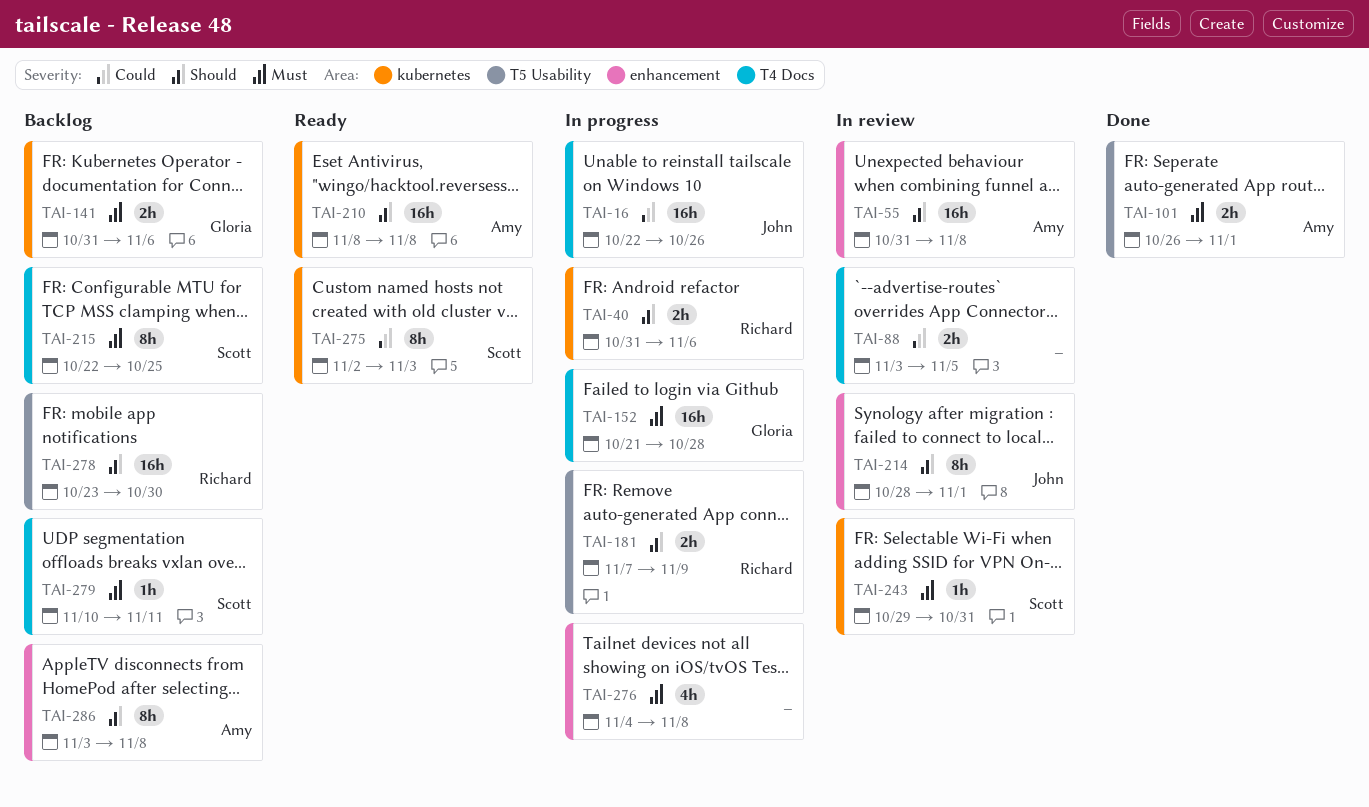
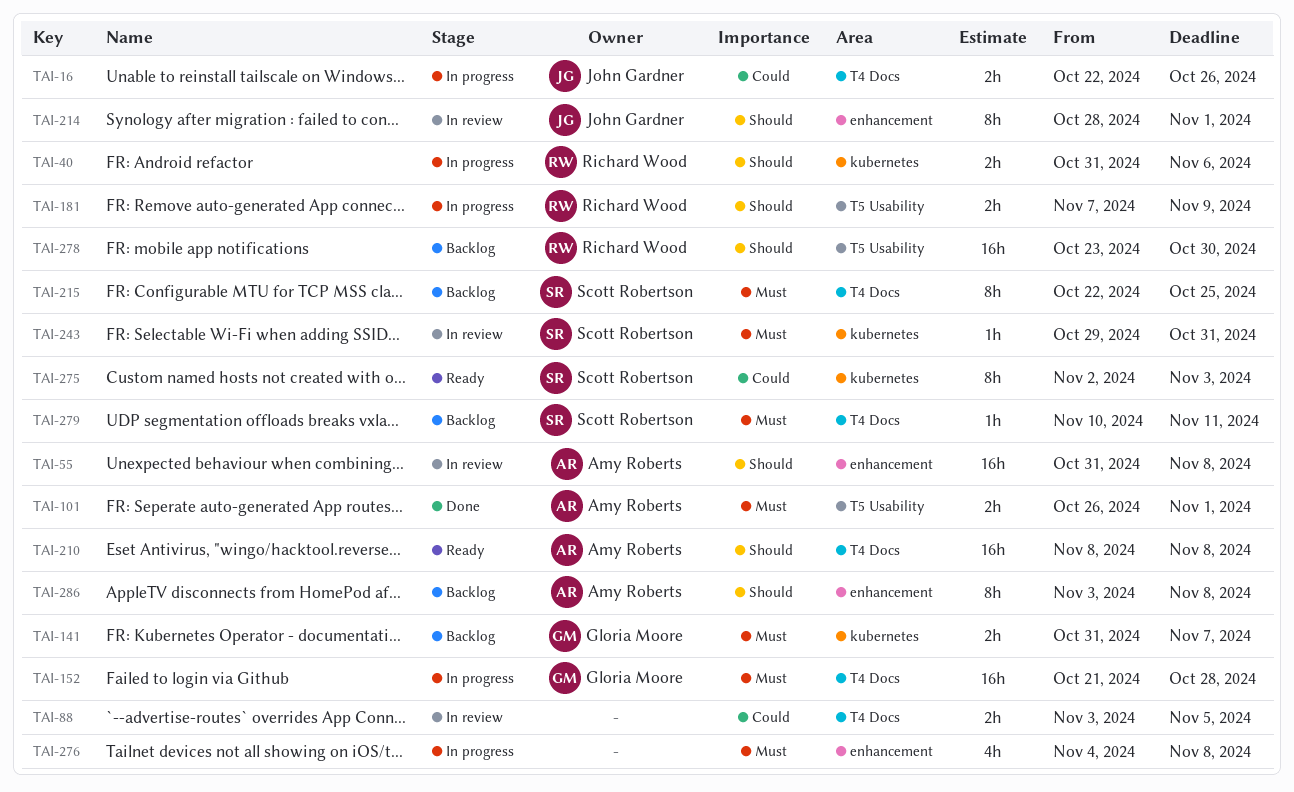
TAI-16, estimate: 16h -> 2h
TAI-141, due: Nov 6 -> Nov 7
TAI-210, label: kubernetes -> T4 Docs

